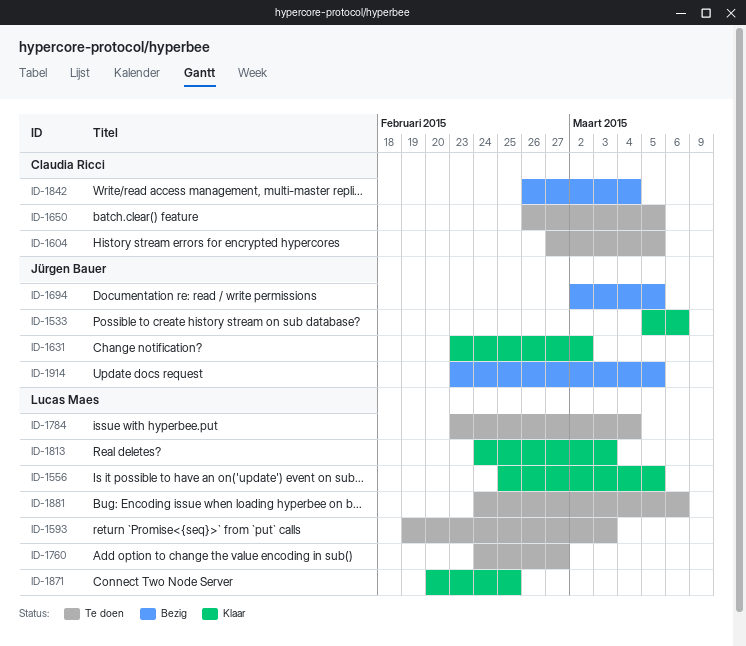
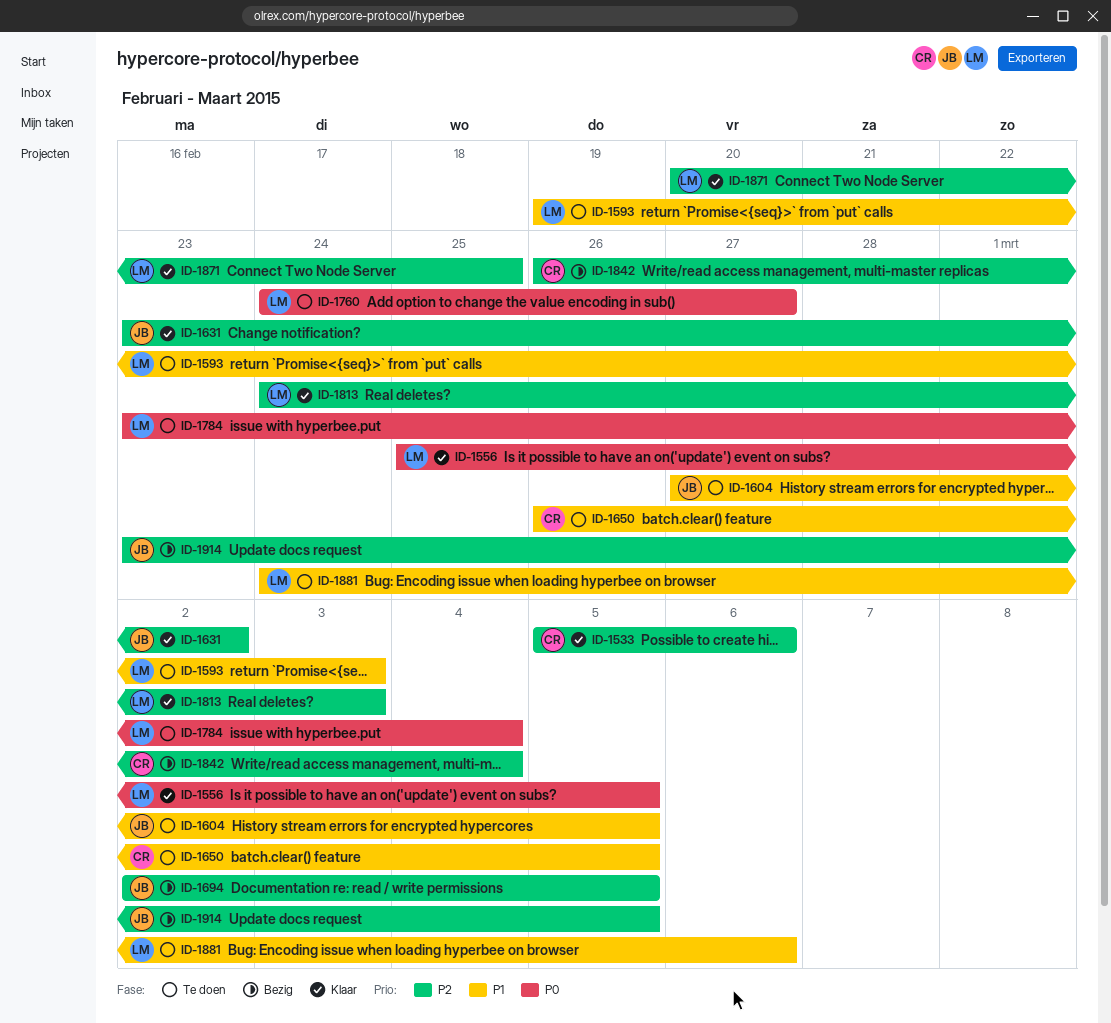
ID-1533, owner: Jürgen Bauer -> Claudia Ricci
ID-1604, owner: Claudia Ricci -> Jürgen Bauer

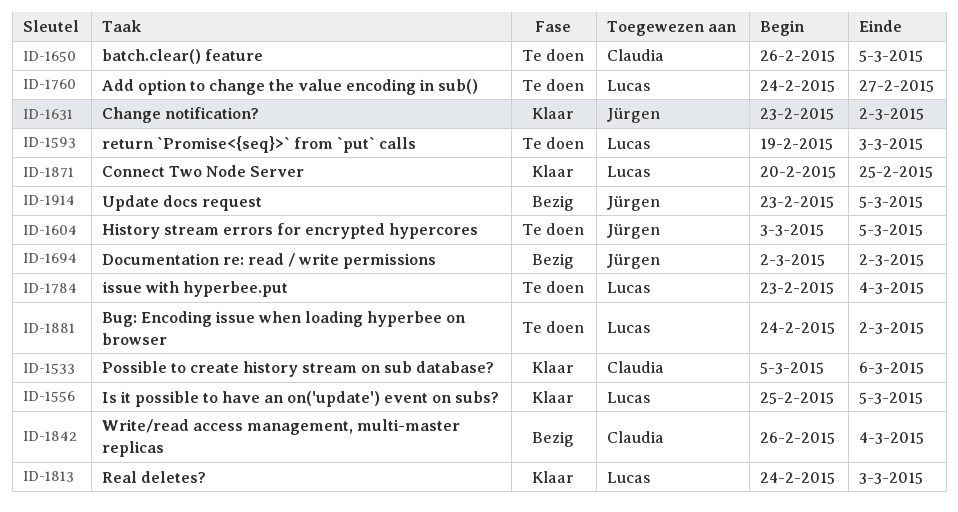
ID-1604, start: Feb 27 -> Mar 3
ID-1694, due: Mar 5 -> Mar 2
ID-1881, due: Mar 6 -> Mar 2

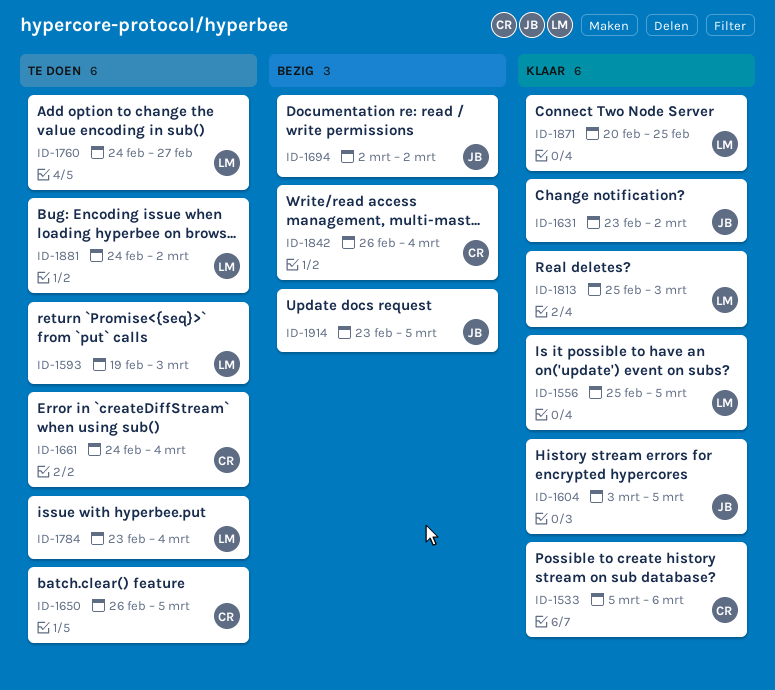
ID-1604, status: Te doen -> Klaar
ID-1661: none -> present
ID-1813, start: Feb 24 -> Feb 25

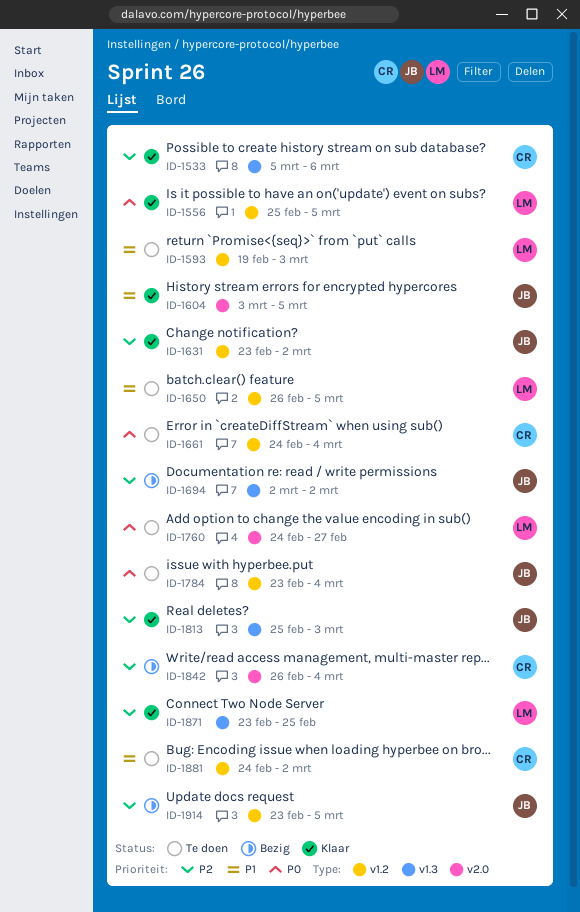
ID-1650, owner: CR -> LM
ID-1784, owner: LM -> JB
ID-1813, owner: LM -> JB
ID-1871, start: Feb 20 -> Feb 23
ID-1881, owner: LM -> CR

